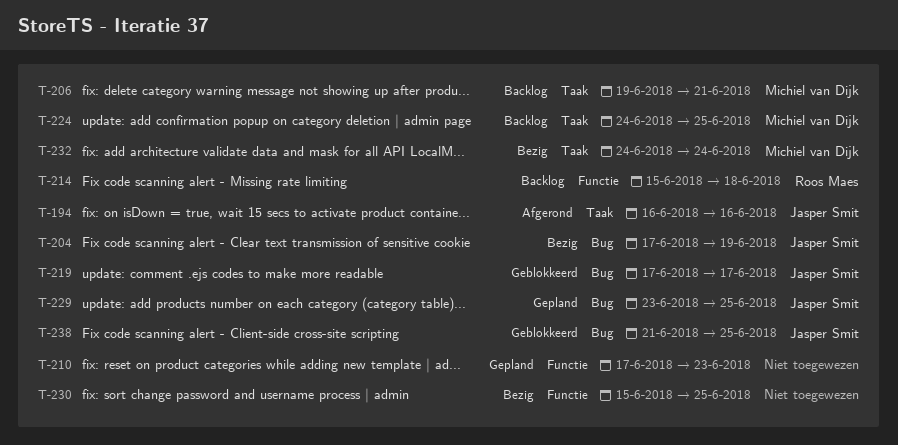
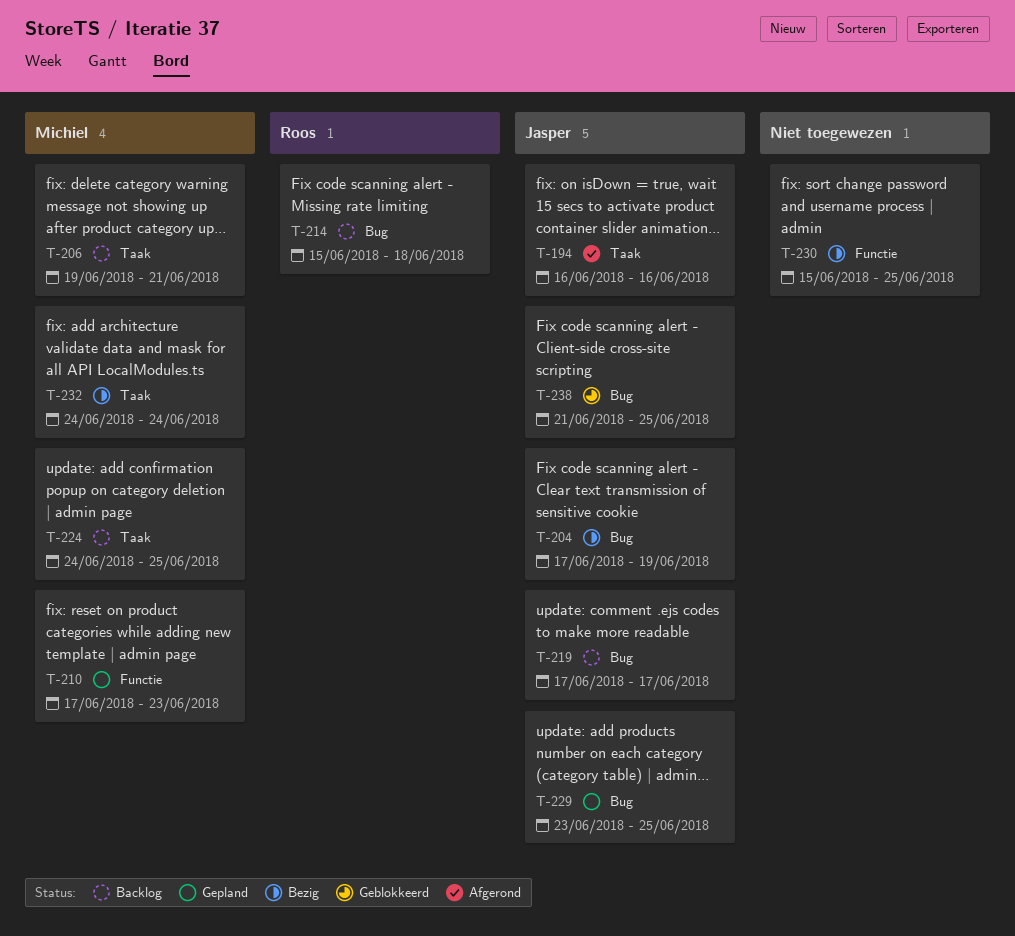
T-210, owner: none -> Michiel van Dijk
T-214, label: Functie -> Bug
T-219, status: Geblokkeerd -> Backlog

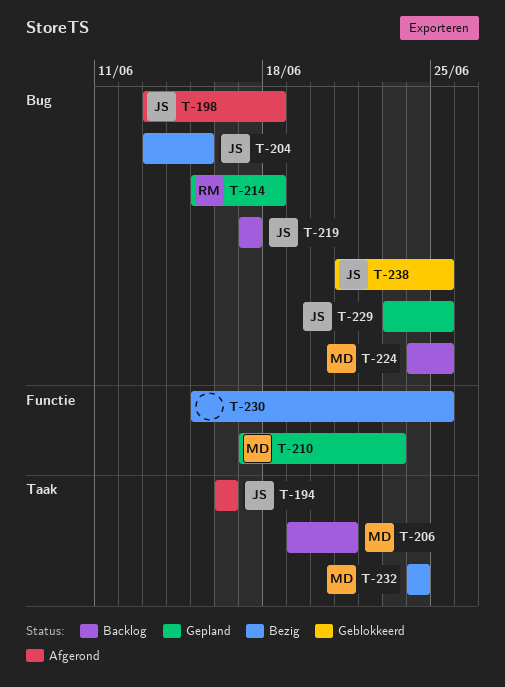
T-198: none -> present
T-204, start: Jun 17 -> Jun 13
T-204, due: Jun 19 -> Jun 15
T-214, status: Backlog -> Gepland
T-224, label: Taak -> Bug

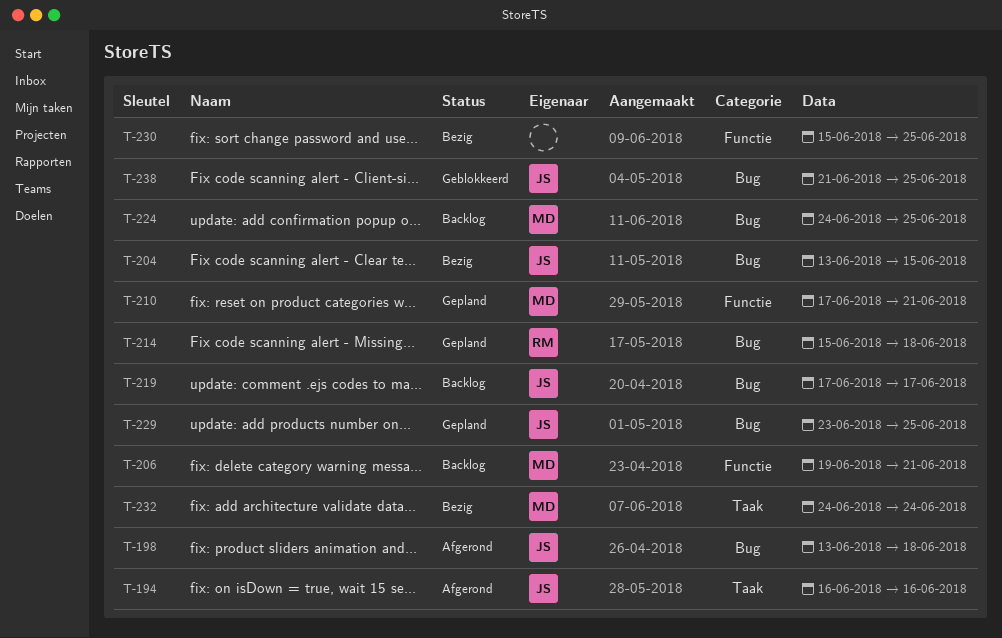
T-206, label: Taak -> Functie
T-210, due: Jun 23 -> Jun 21

